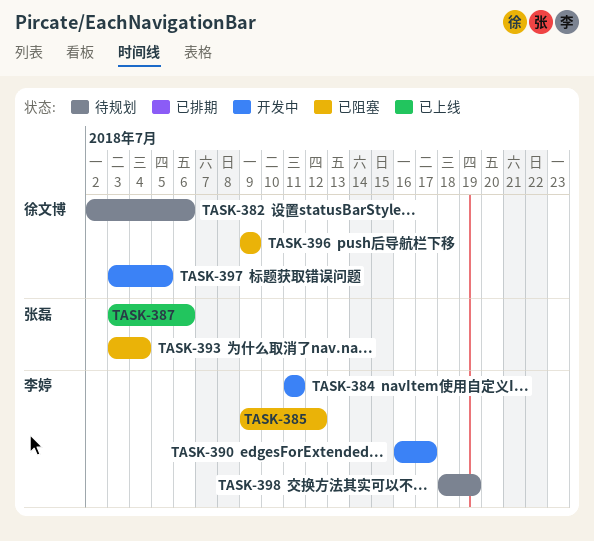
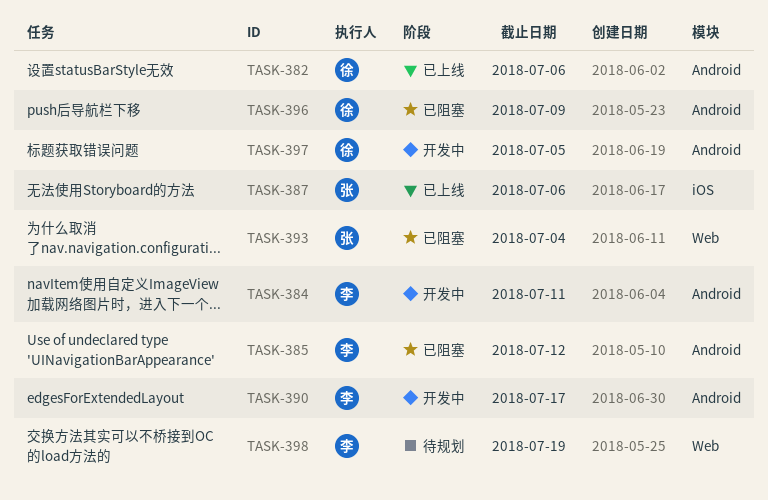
TASK-382, status: 待规划 -> 已上线

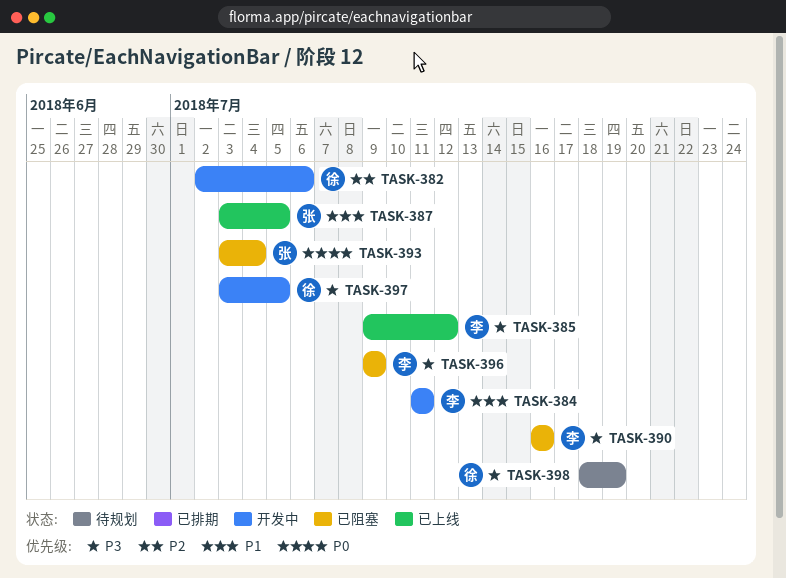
TASK-382, status: 已上线 -> 开发中
TASK-385, status: 已阻塞 -> 已上线
TASK-387, due: Jul 6 -> Jul 5
TASK-390, status: 开发中 -> 已阻塞
TASK-390, due: Jul 17 -> Jul 16
TASK-396, owner: 徐 -> 李
TASK-398, owner: 李 -> 徐

